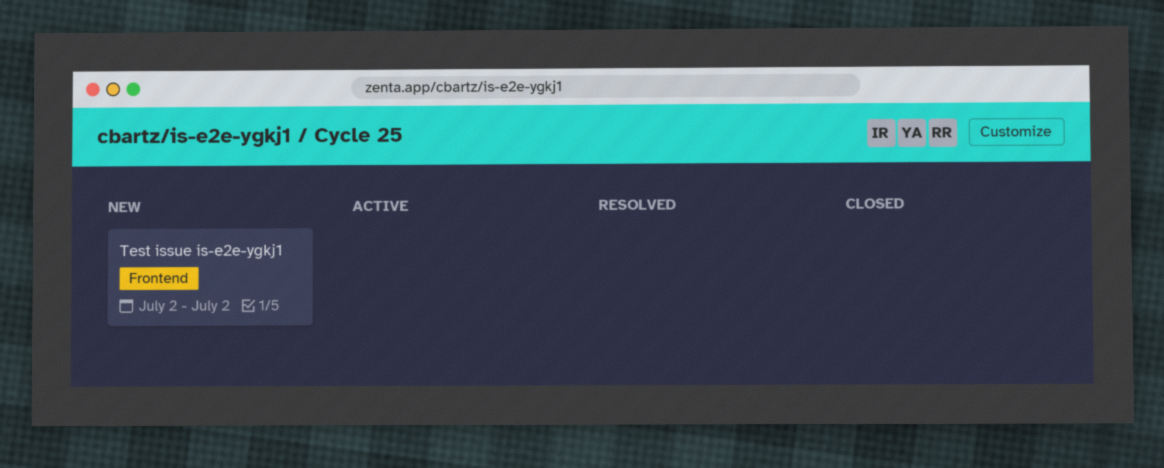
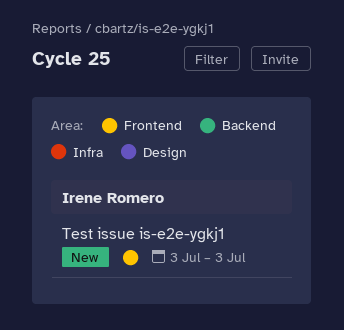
Test issue is-e2e-ygkj1, start: Jul 2 -> Jul 3
Test issue is-e2e-ygkj1, due: Jul 2 -> Jul 3

